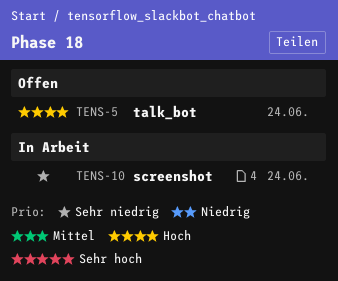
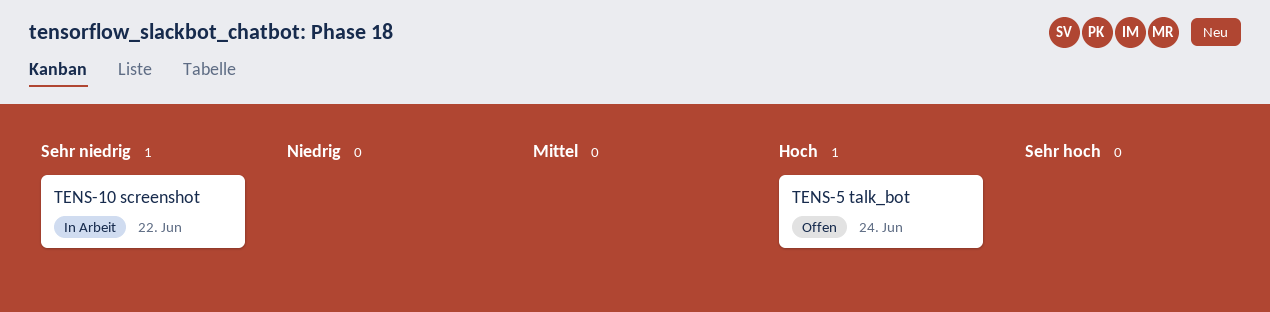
TENS-10, due: Jun 24 -> Jun 22

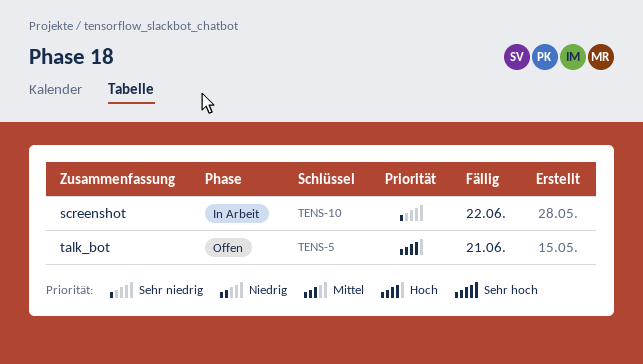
TENS-5, due: Jun 24 -> Jun 21

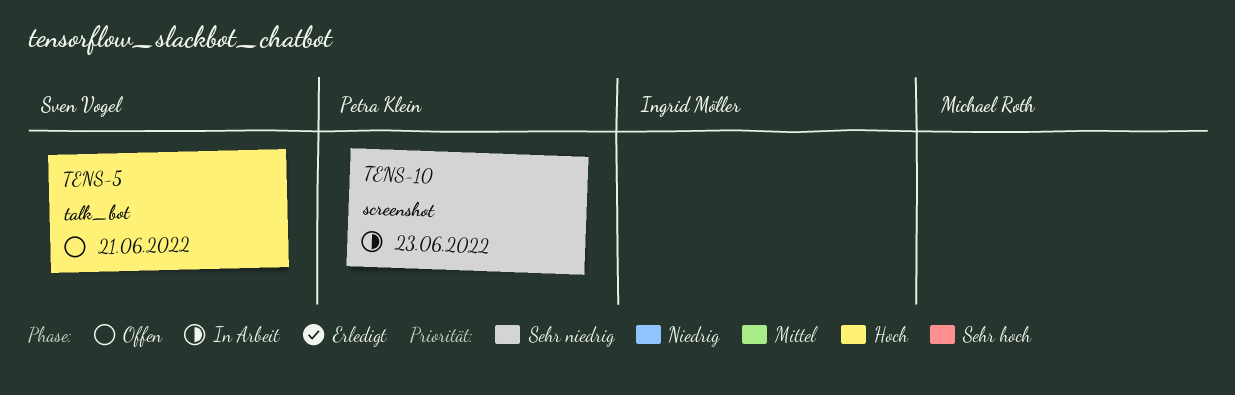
TENS-10, due: Jun 22 -> Jun 23

